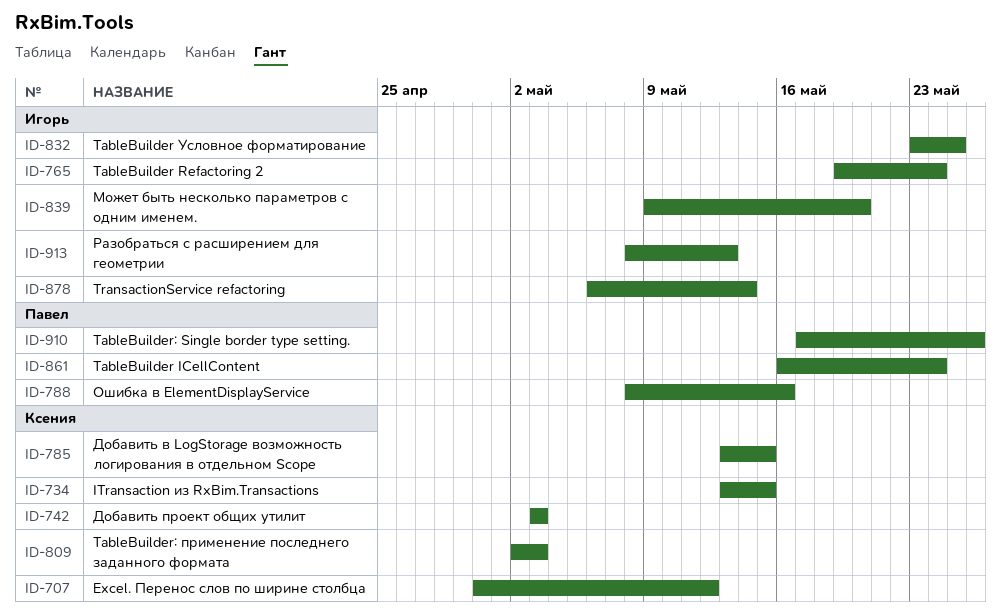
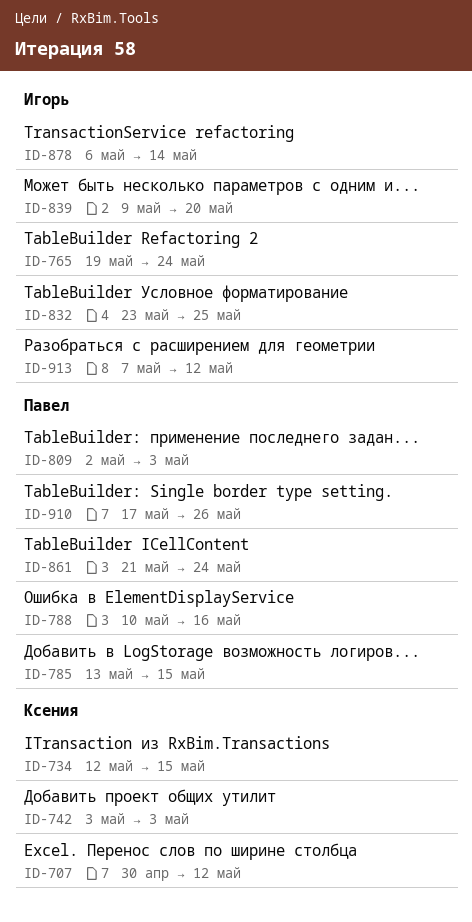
ID-734, start: May 13 -> May 12
ID-785, owner: Ксения -> Павел
ID-788, start: May 8 -> May 10
ID-809, owner: Ксения -> Павел
ID-861, start: May 16 -> May 21
ID-913, start: May 8 -> May 7
ID-913, due: May 13 -> May 12

